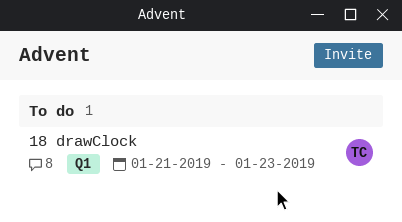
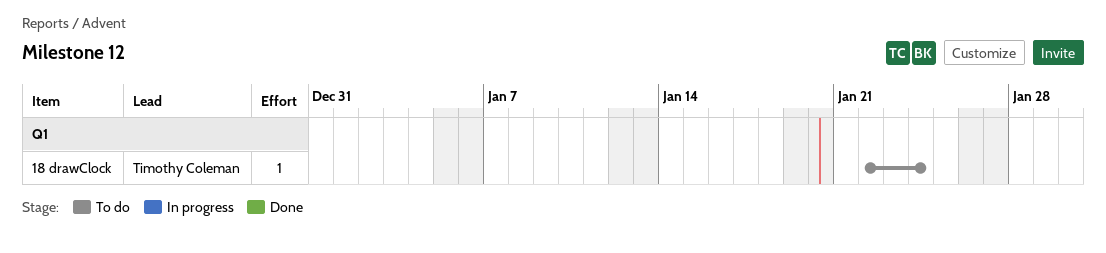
18 drawClock, start: Jan 21 -> Jan 22
18 drawClock, due: Jan 23 -> Jan 24

